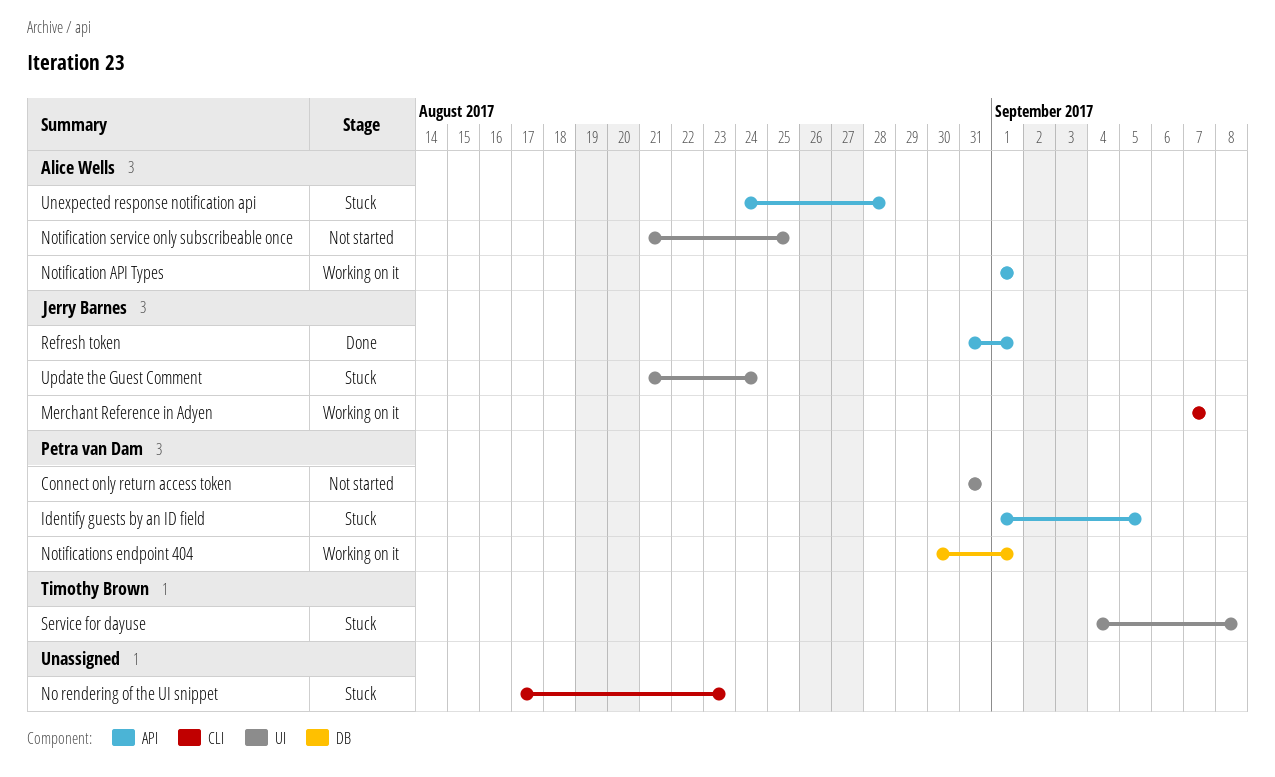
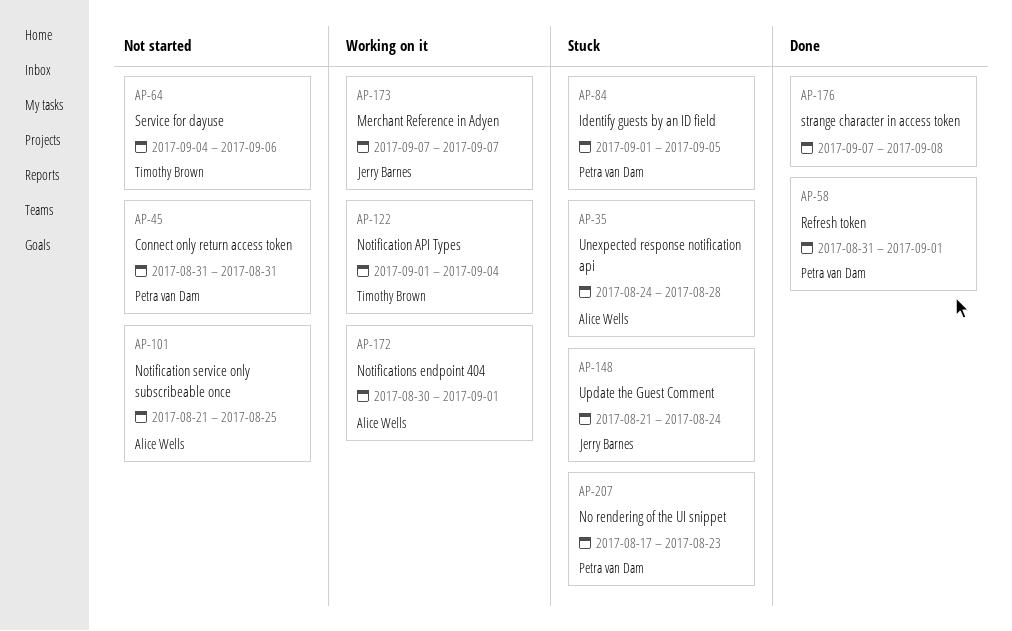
No rendering of the UI snippet, owner: none -> Petra van Dam
Notification API Types, owner: Alice Wells -> Timothy Brown
Notification API Types, due: Sep 1 -> Sep 4
Notifications endpoint 404, owner: Petra van Dam -> Alice Wells
Refresh token, owner: Jerry Barnes -> Petra van Dam
Service for dayuse, status: Stuck -> Not started
Service for dayuse, due: Sep 8 -> Sep 6
strange character in access token: none -> present

